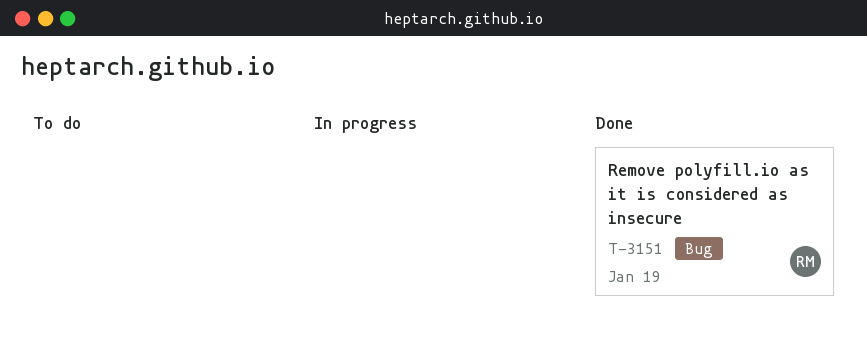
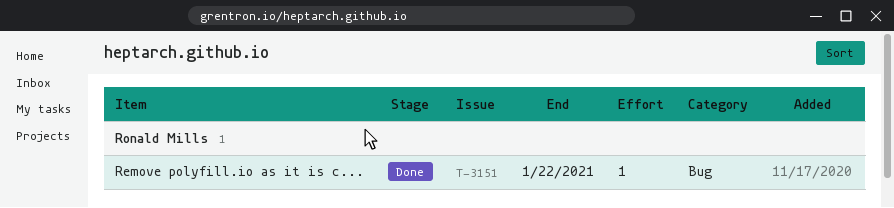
T-3151, due: Jan 19 -> Jan 22

